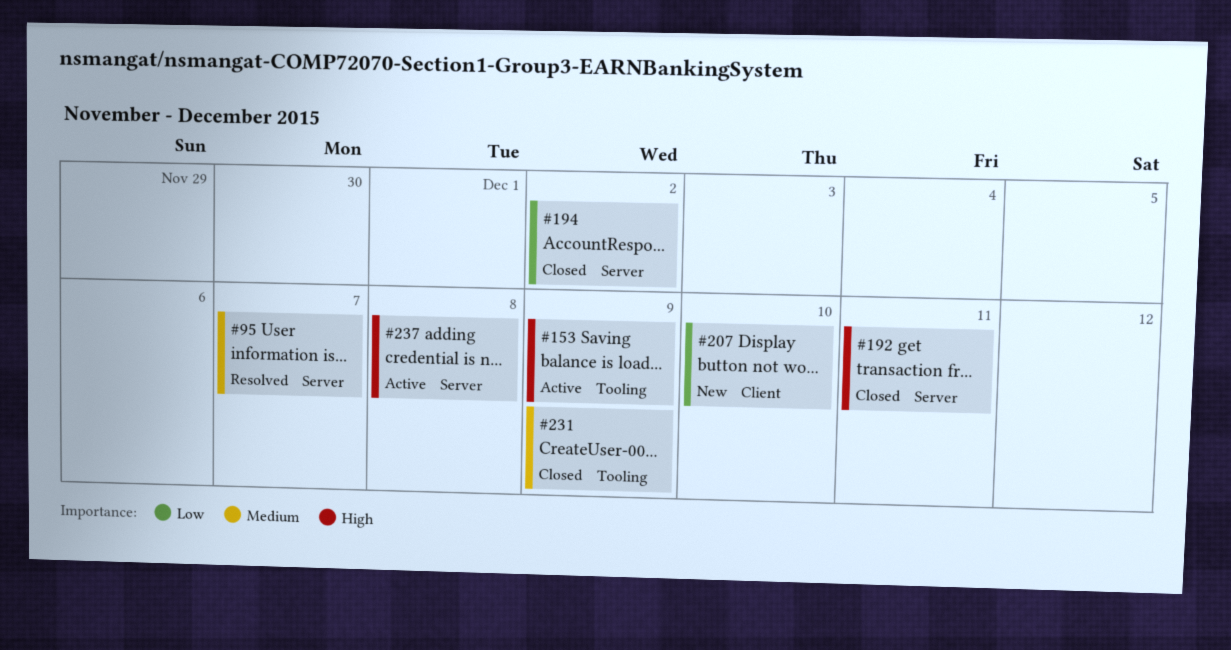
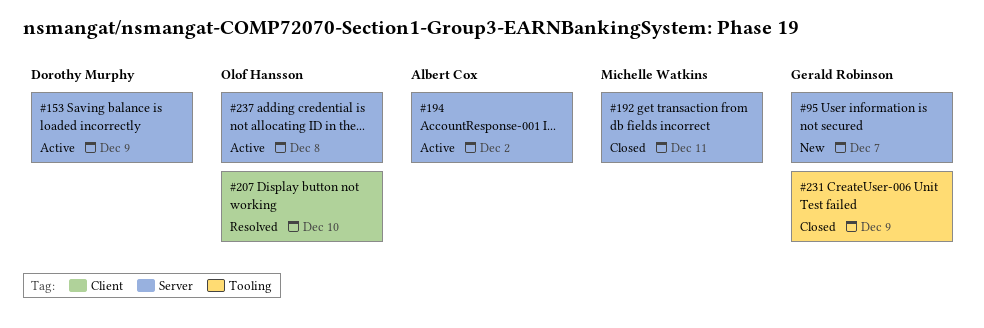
#95, status: Resolved -> New
#153, label: Tooling -> Server
#194, status: Closed -> Active
#207, status: New -> Resolved

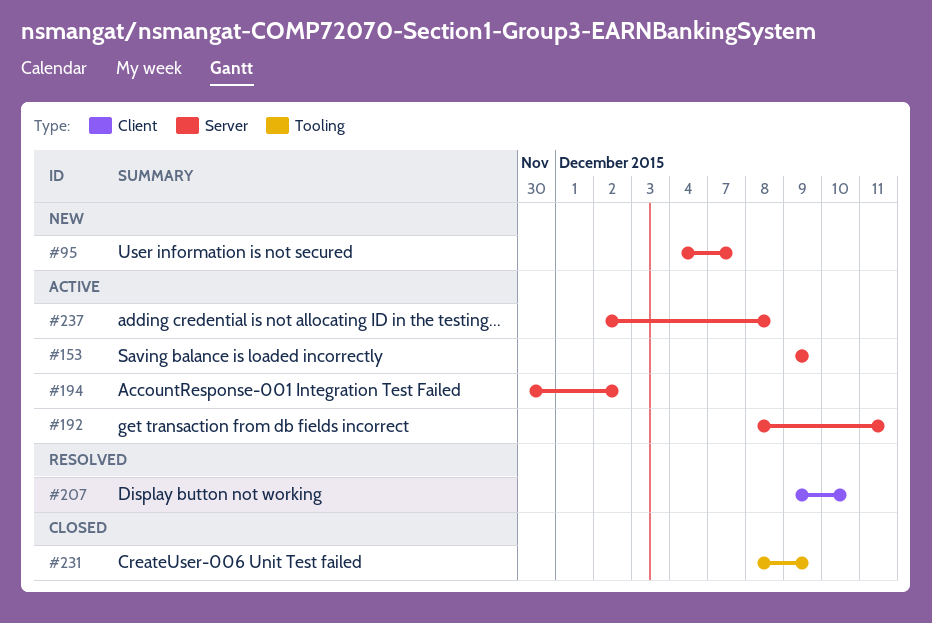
#192, status: Closed -> Active

